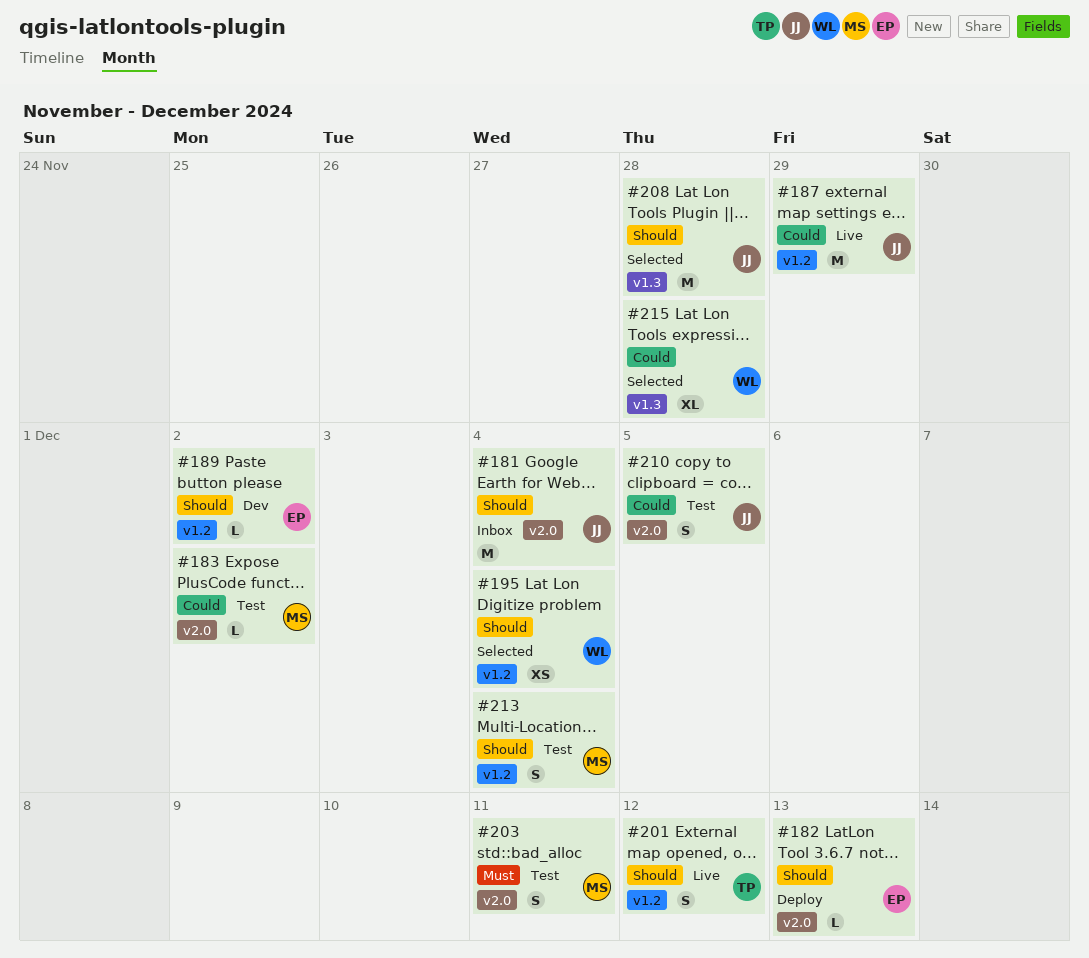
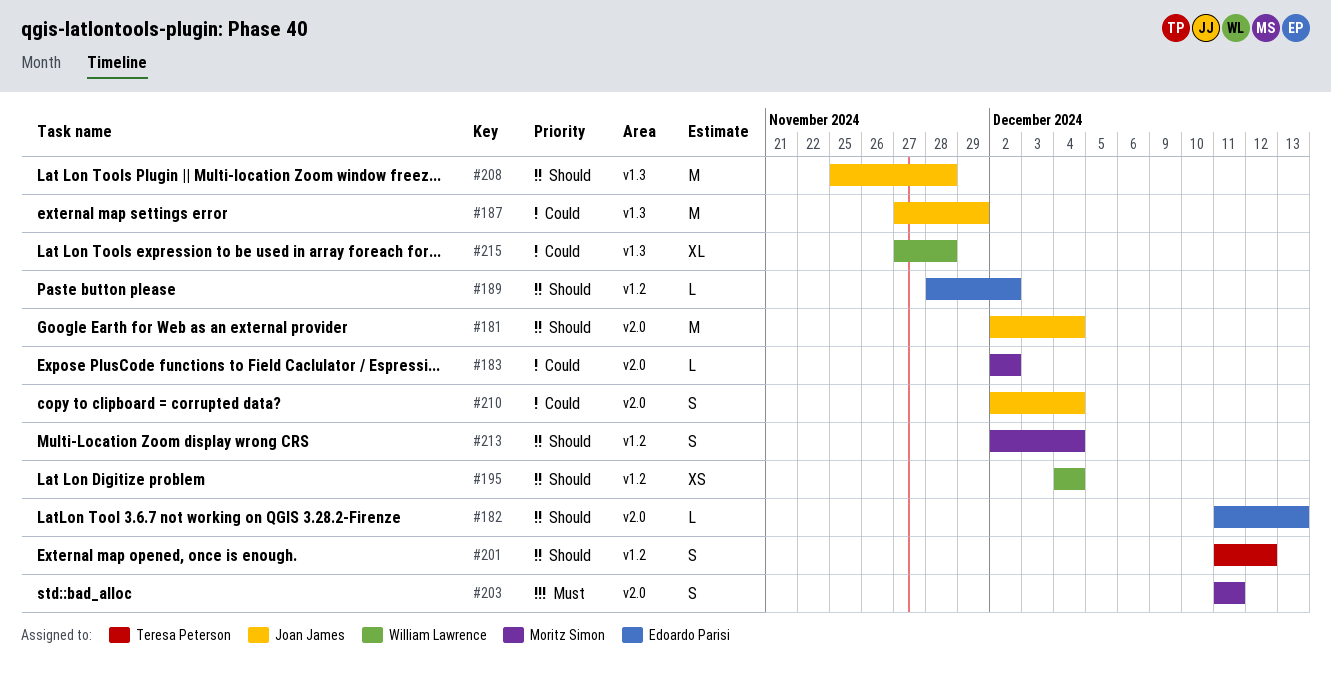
#187, label: v1.2 -> v1.3
#210, due: Dec 5 -> Dec 4

